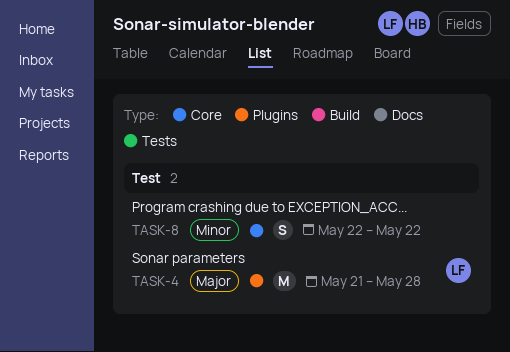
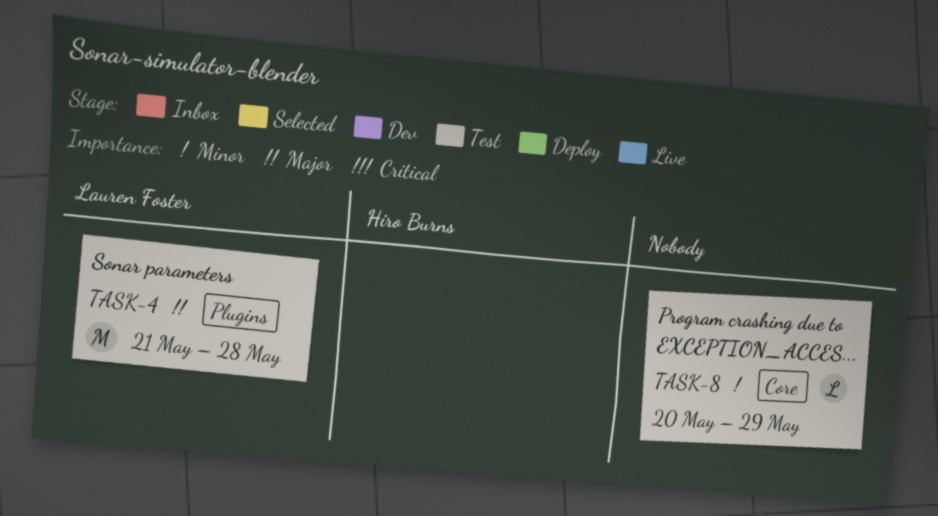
TASK-8, estimate: S -> L
TASK-8, start: May 22 -> May 20
TASK-8, due: May 22 -> May 29

